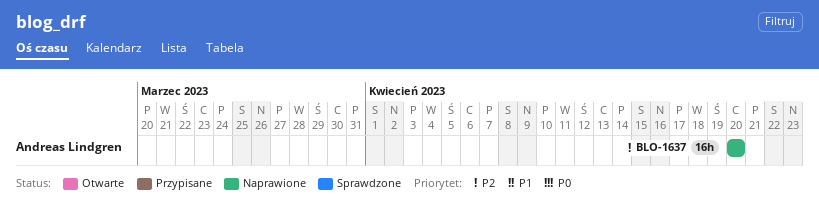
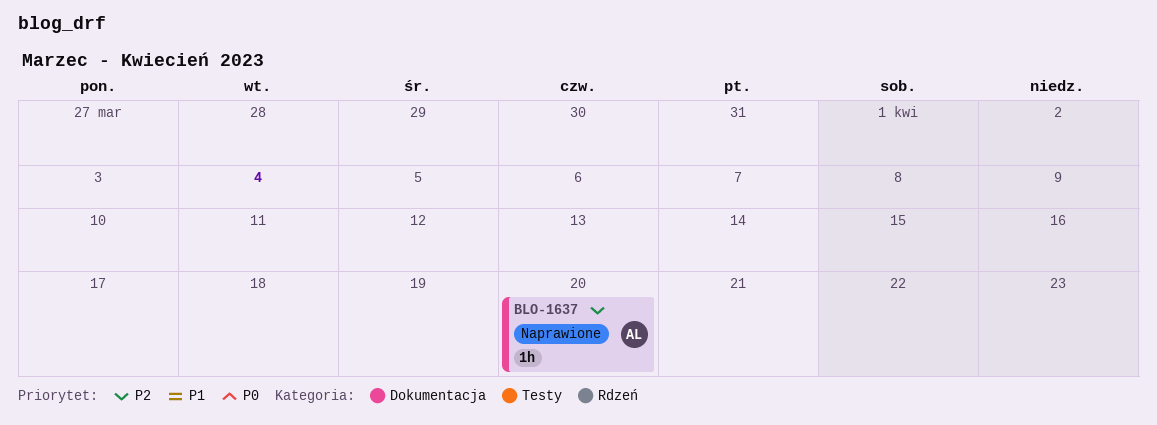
BLO-1637, estimate: 16h -> 1h

